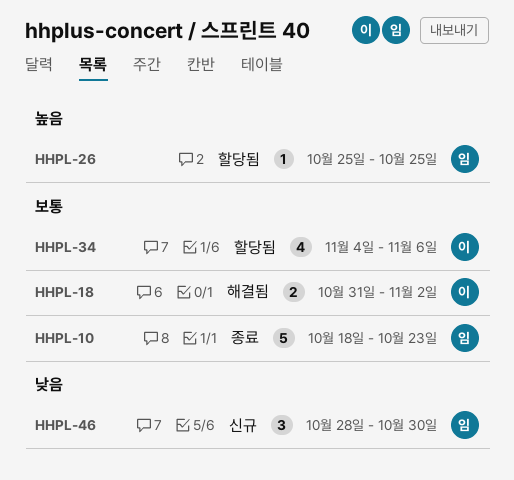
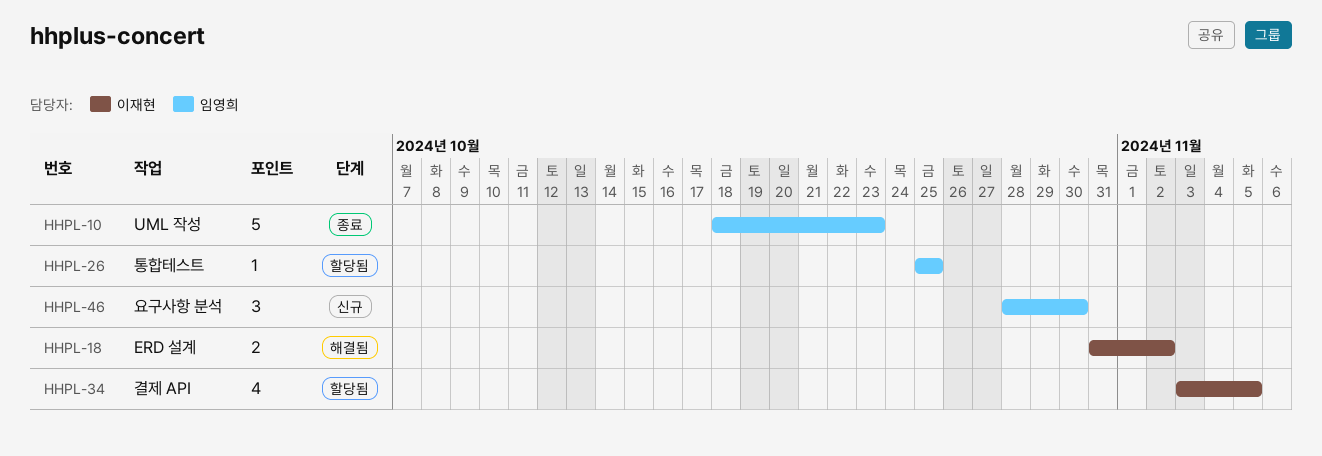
HHPL-34, start: Nov 4 -> Nov 3
HHPL-34, due: Nov 6 -> Nov 5

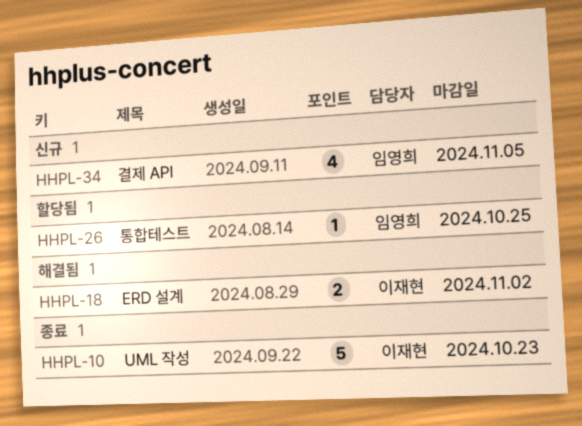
HHPL-10, owner: 임영희 -> 이재현
HHPL-34, status: 할당됨 -> 신규
HHPL-34, owner: 이재현 -> 임영희
HHPL-46: present -> none

